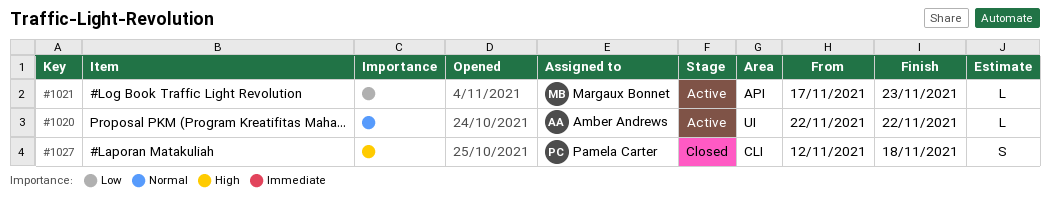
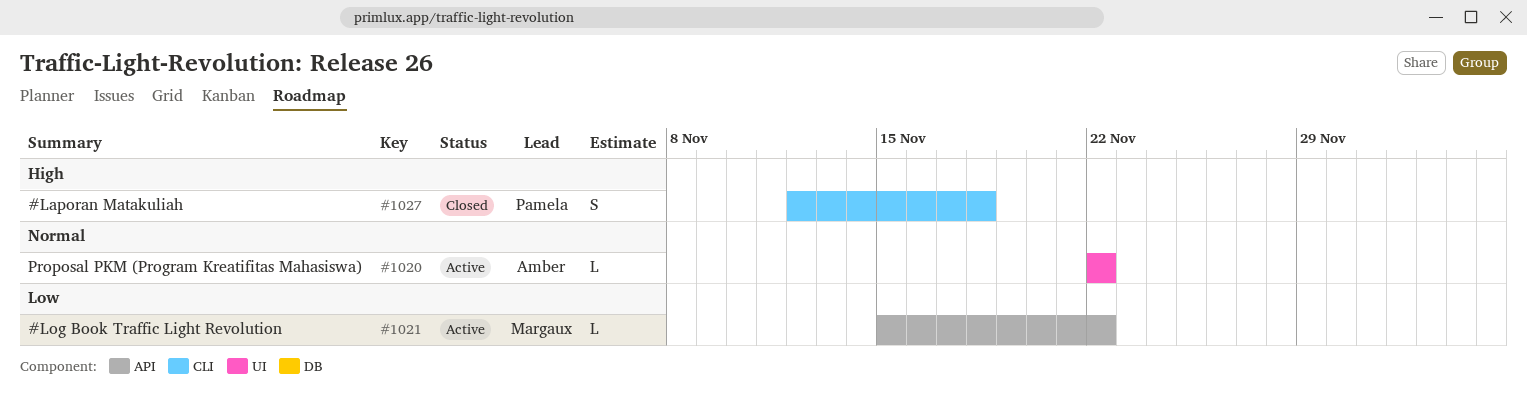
#1021, start: Nov 17 -> Nov 15
#1021, due: Nov 23 -> Nov 22

